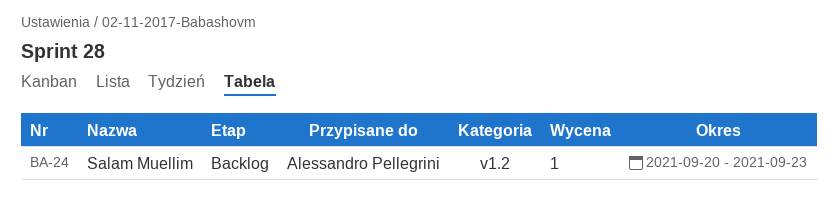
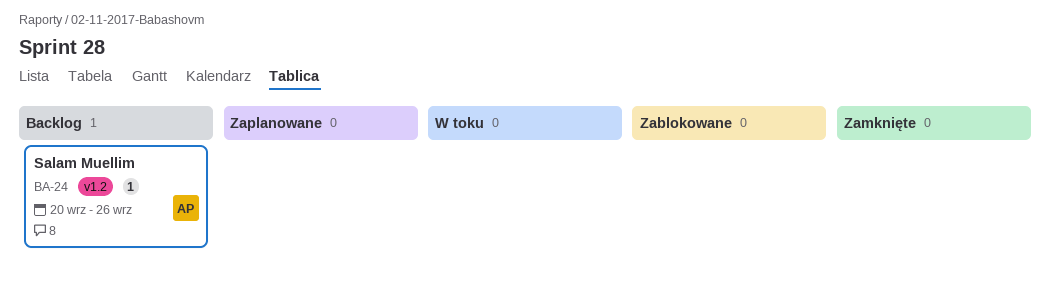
BA-24, due: Sep 23 -> Sep 26

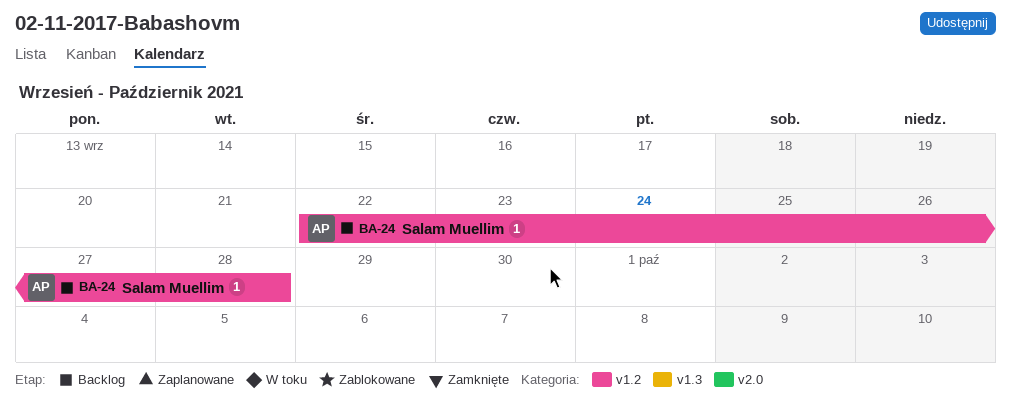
BA-24, start: Sep 20 -> Sep 22
BA-24, due: Sep 26 -> Sep 28

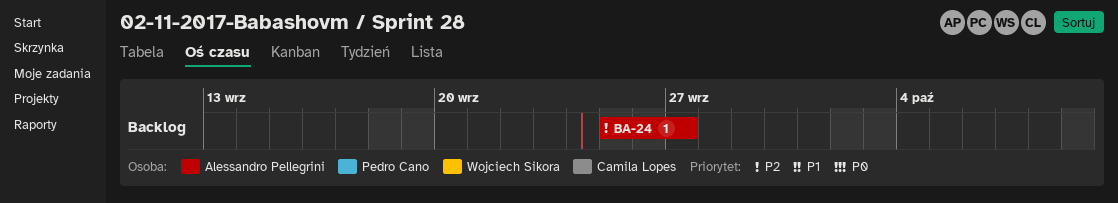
BA-24, start: Sep 22 -> Sep 25
BA-24, due: Sep 28 -> Sep 27

